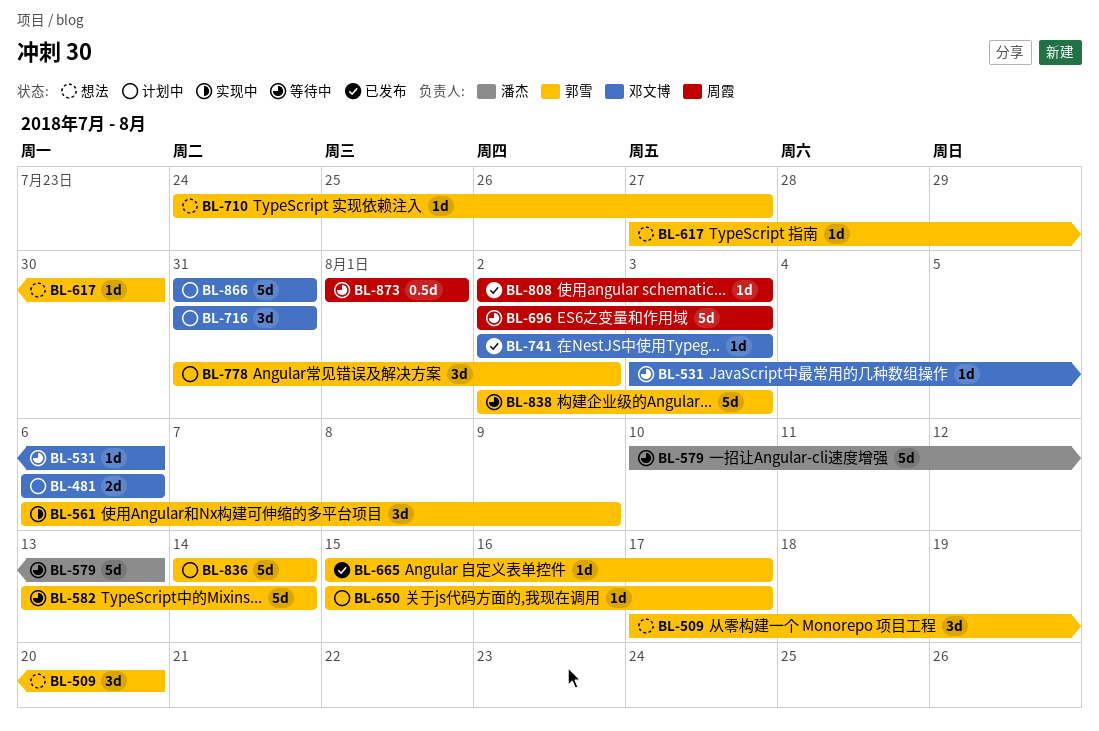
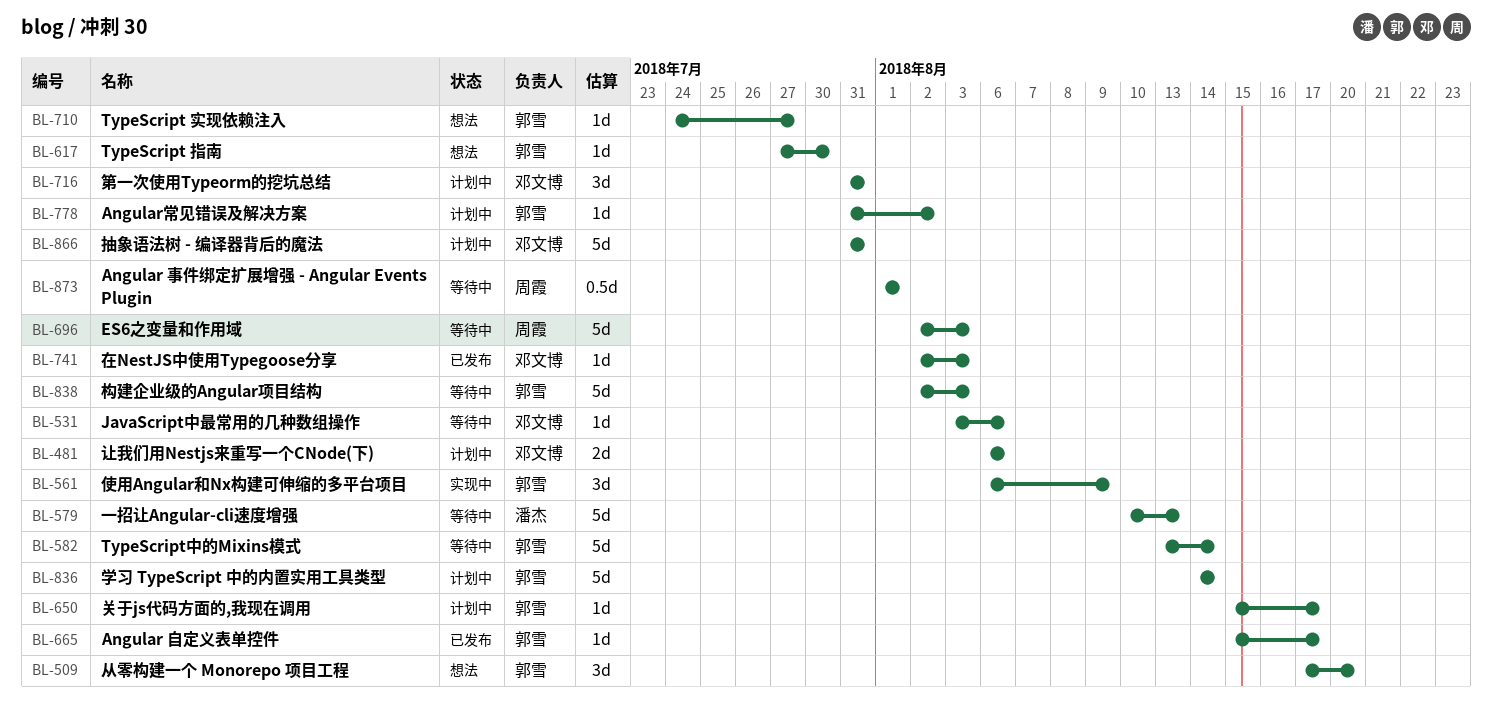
BL-778, estimate: 3d -> 1d
BL-808: present -> none

